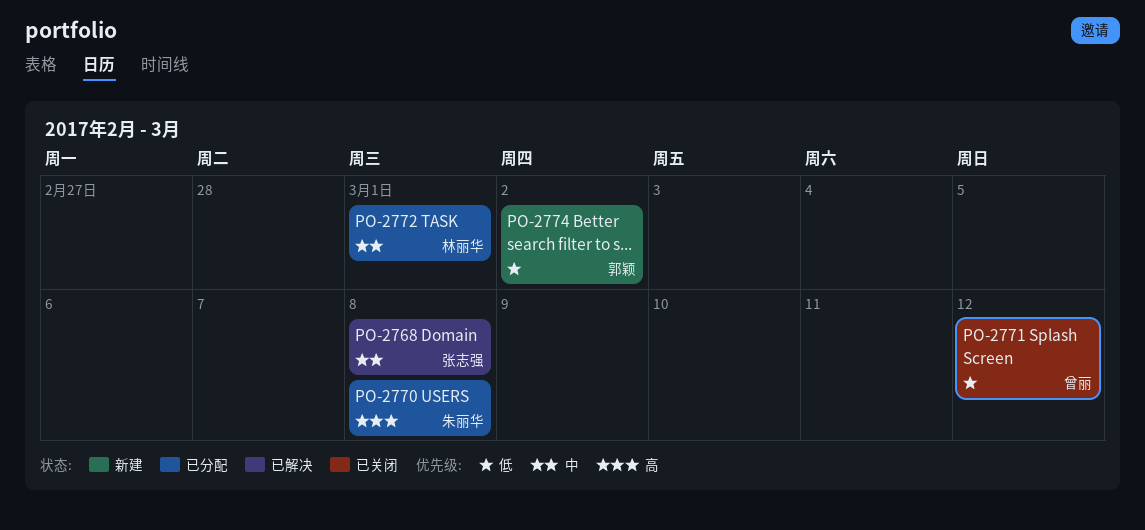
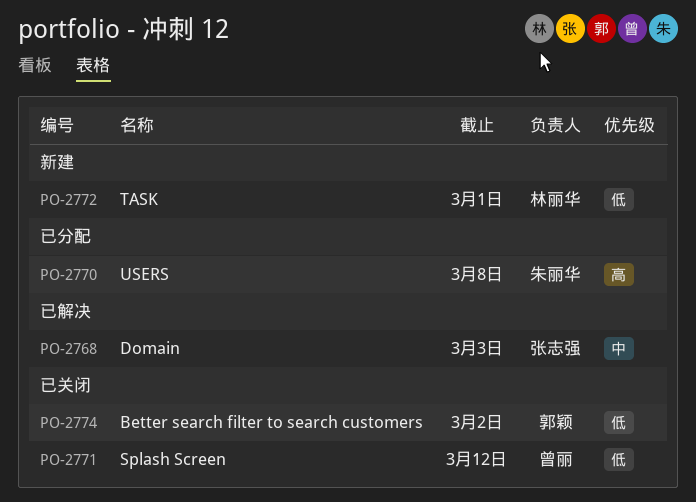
PO-2768, due: Mar 8 -> Mar 3
PO-2772, status: 已分配 -> 新建
PO-2772, priority: 中 -> 低
PO-2774, status: 新建 -> 已关闭

